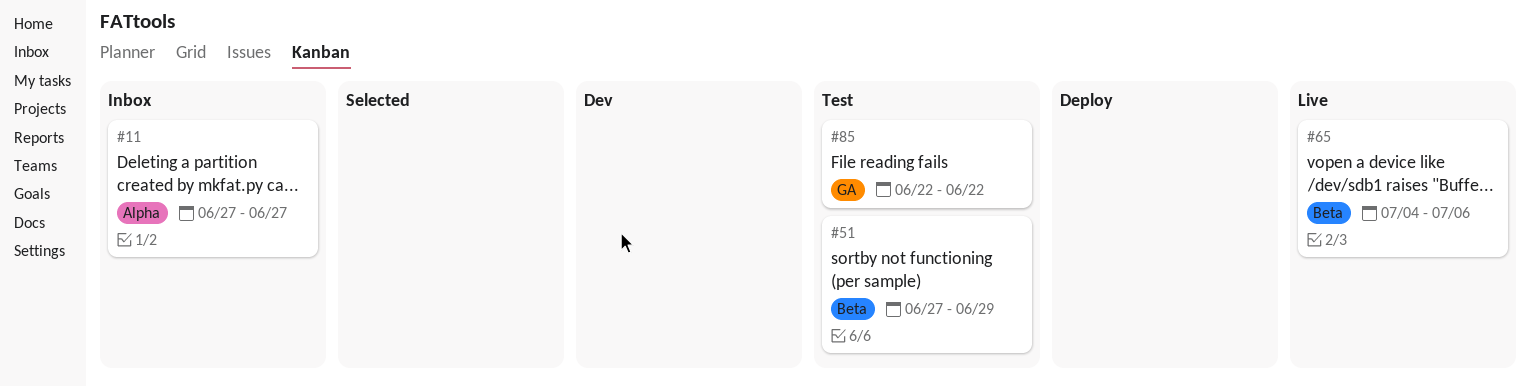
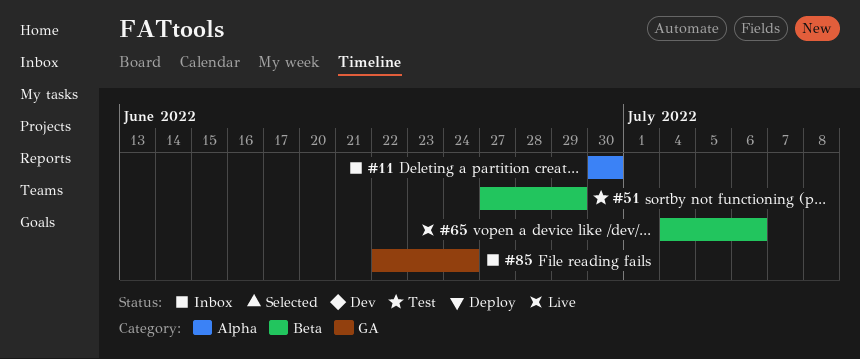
#11, start: Jun 27 -> Jun 30
#11, due: Jun 27 -> Jun 30
#85, status: Test -> Inbox
#85, due: Jun 22 -> Jun 24

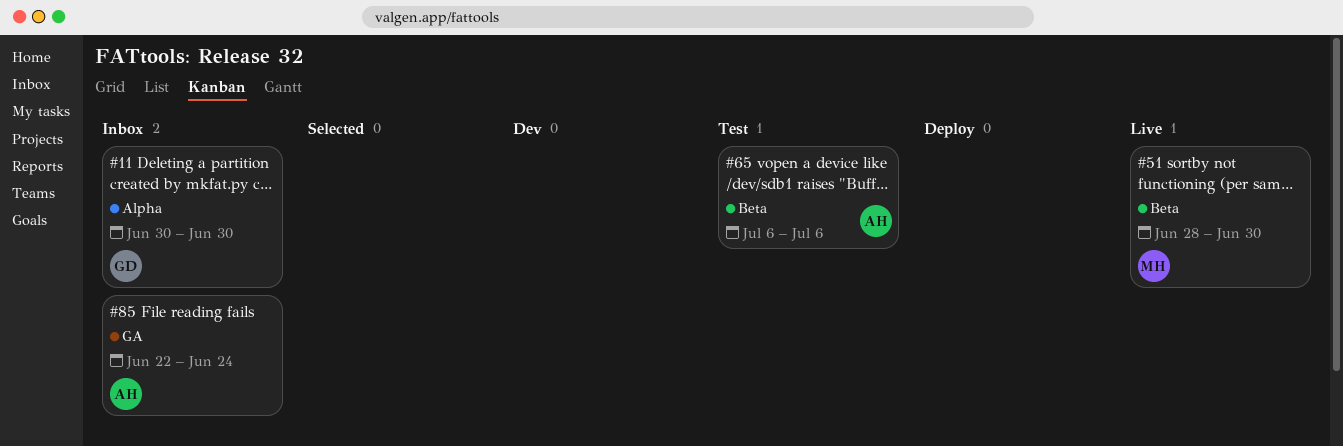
#51, status: Test -> Live
#51, start: Jun 27 -> Jun 28
#51, due: Jun 29 -> Jun 30
#65, status: Live -> Test
#65, start: Jul 4 -> Jul 6

